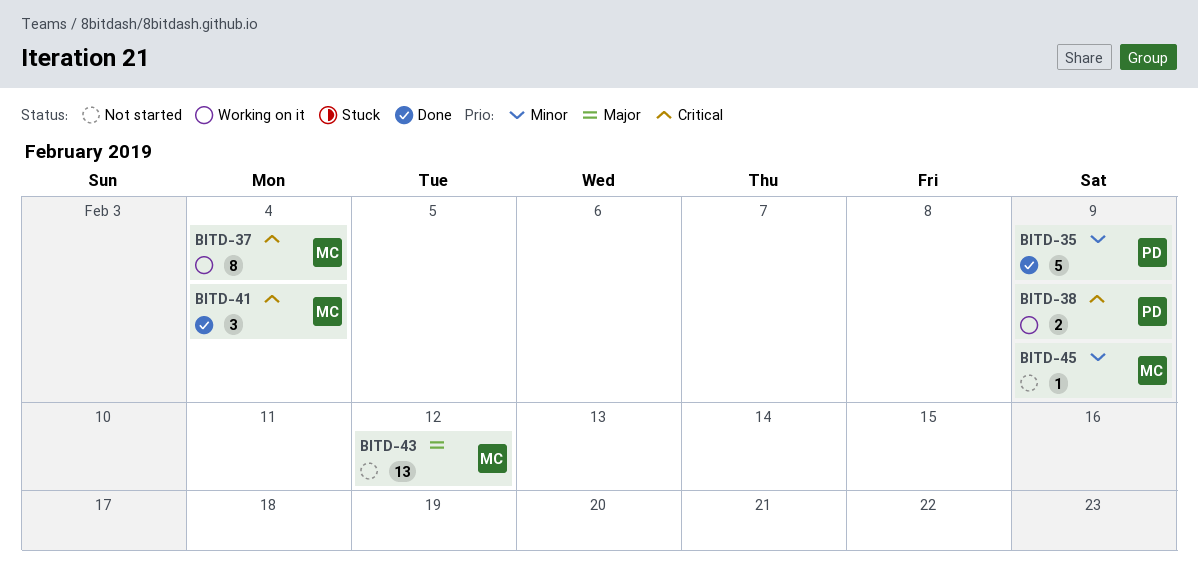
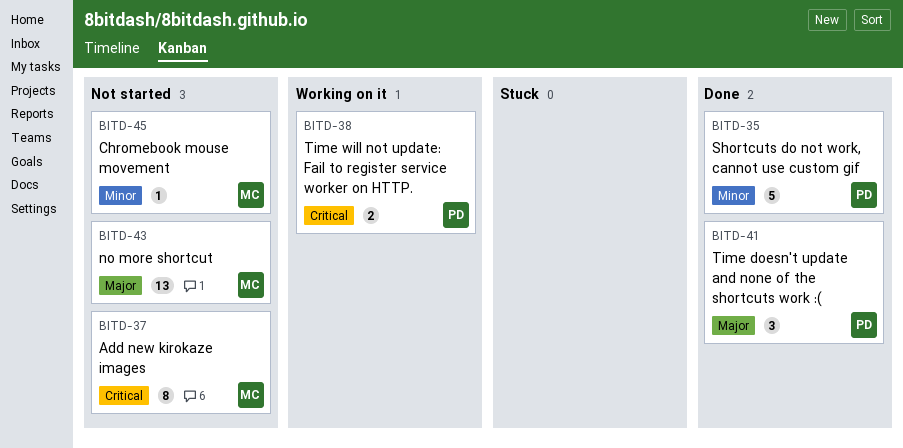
BITD-37, status: Working on it -> Not started
BITD-41, owner: MC -> PD
BITD-41, priority: Critical -> Major

